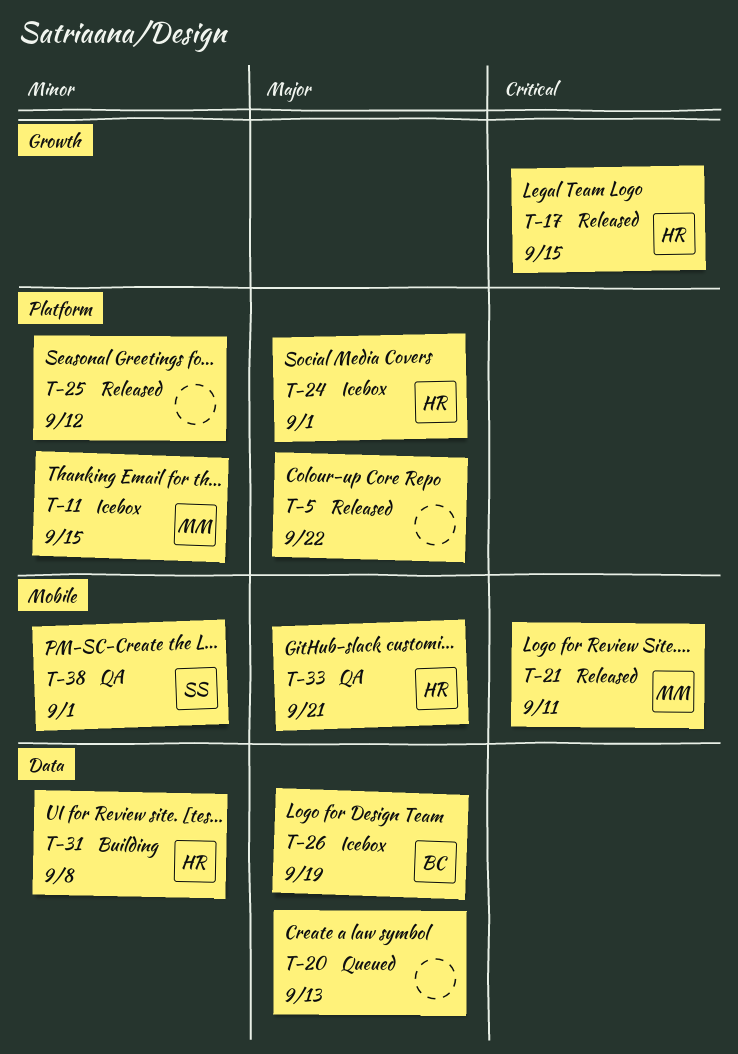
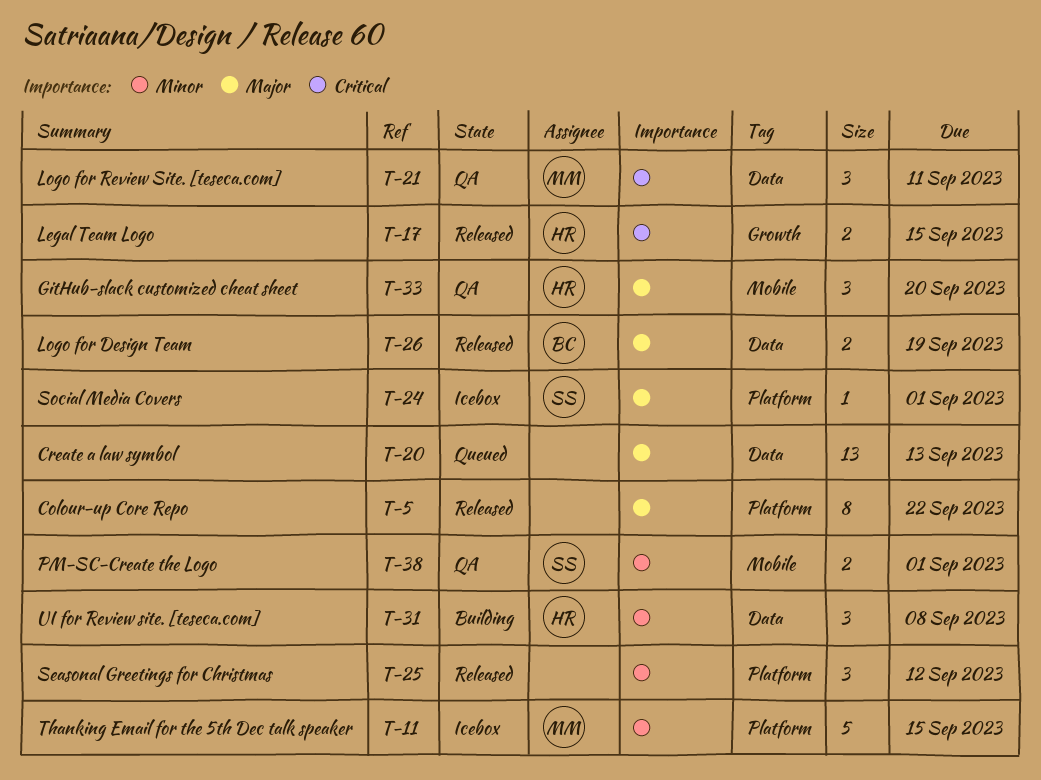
T-21, status: Released -> QA
T-21, label: Mobile -> Data
T-24, owner: HR -> SS
T-26, status: Icebox -> Released
T-33, due: Sep 21 -> Sep 20

